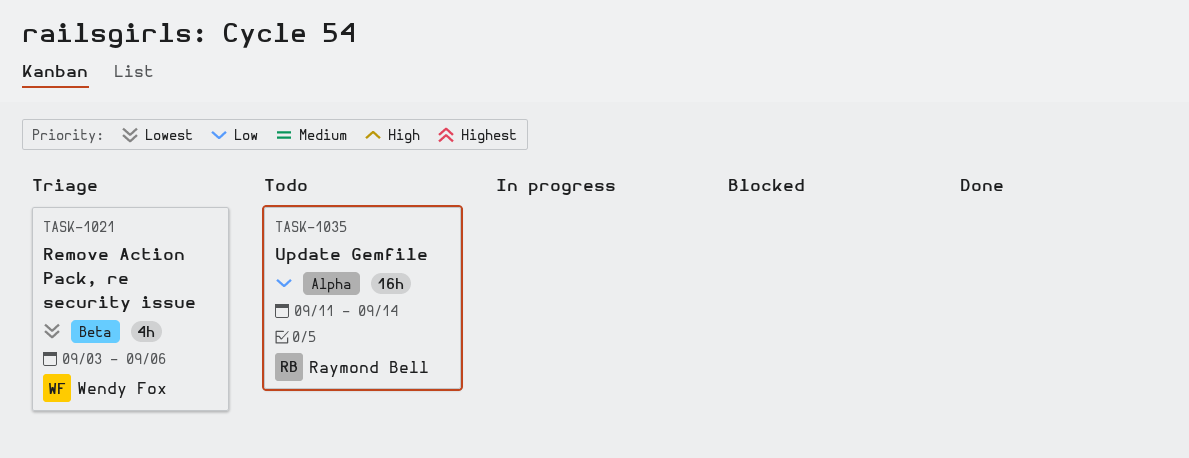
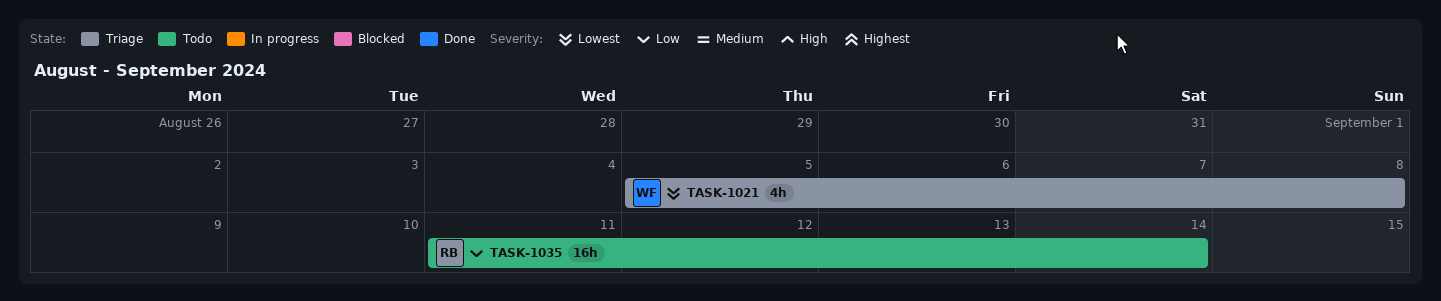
TASK-1021, start: Sep 3 -> Sep 5
TASK-1021, due: Sep 6 -> Sep 8

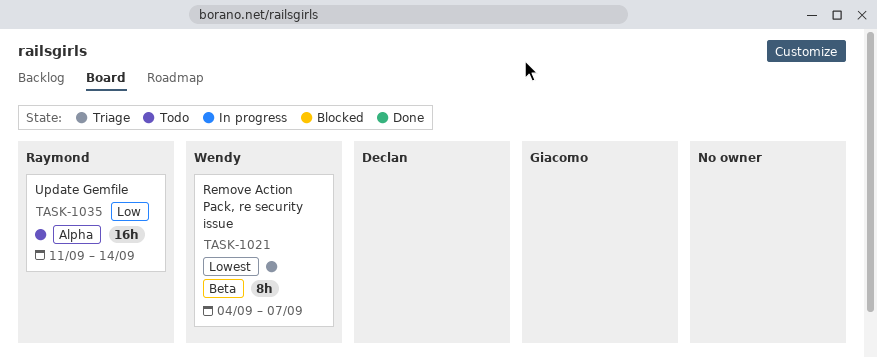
TASK-1021, estimate: 4h -> 8h
TASK-1021, start: Sep 5 -> Sep 4
TASK-1021, due: Sep 8 -> Sep 7

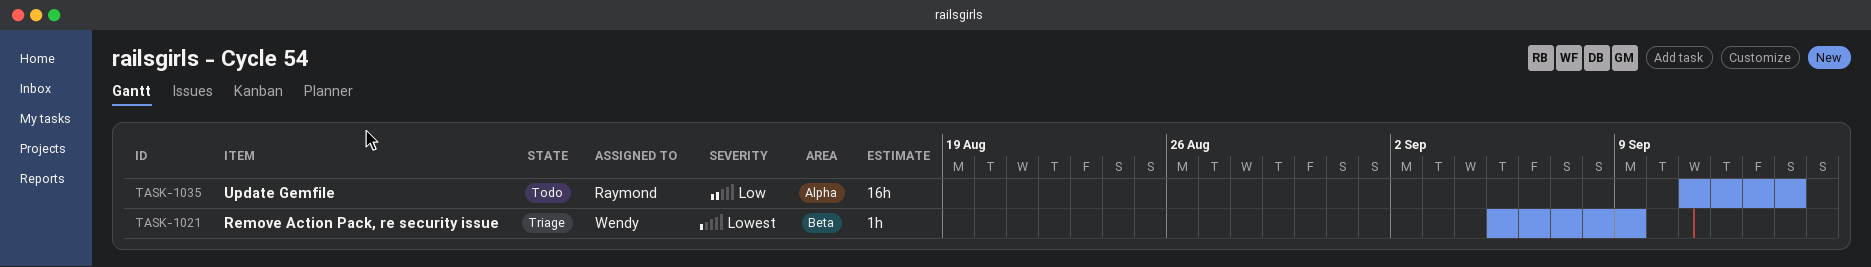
TASK-1021, estimate: 8h -> 1h
TASK-1021, start: Sep 4 -> Sep 5
TASK-1021, due: Sep 7 -> Sep 9

